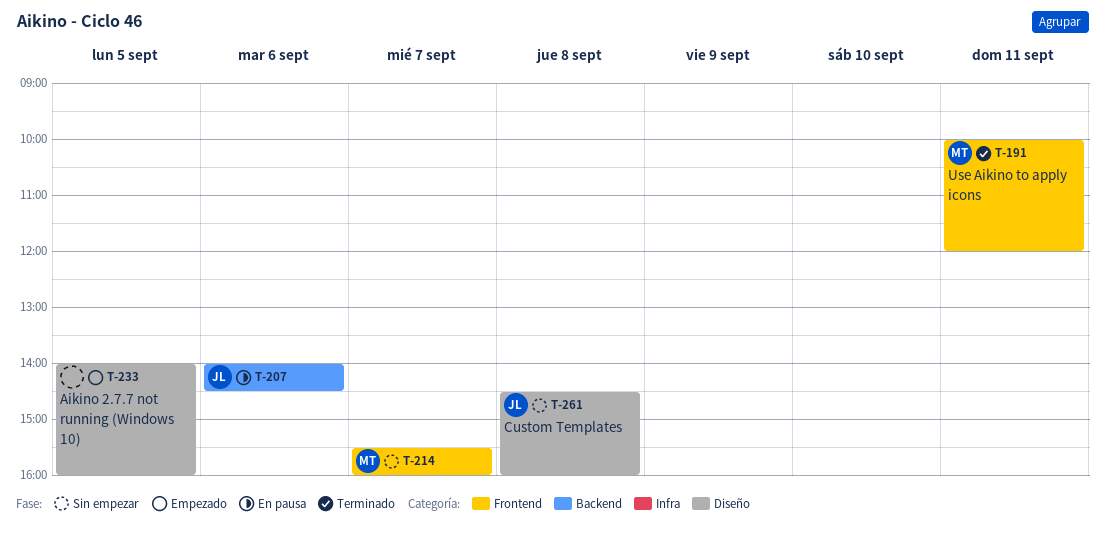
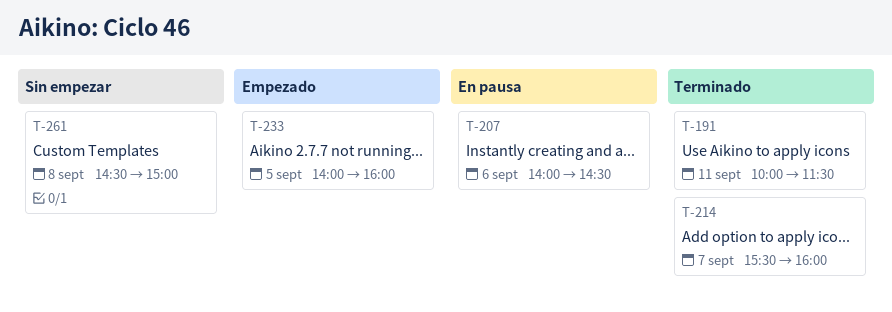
T-191, ends: 12:00 -> 11:30
T-214, status: Sin empezar -> Terminado
T-261, ends: 16:00 -> 15:00

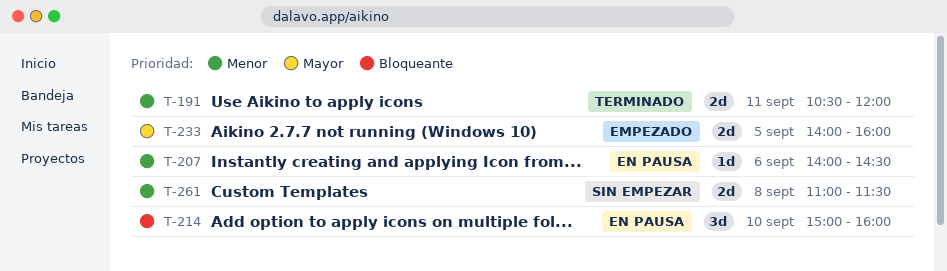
T-191, begins: 10:00 -> 10:30
T-191, ends: 11:30 -> 12:00
T-214, status: Terminado -> En pausa
T-214, day: Sep 7 -> Sep 10
T-214, begins: 15:30 -> 15:00
T-261, begins: 14:30 -> 11:00
T-261, ends: 15:00 -> 11:30

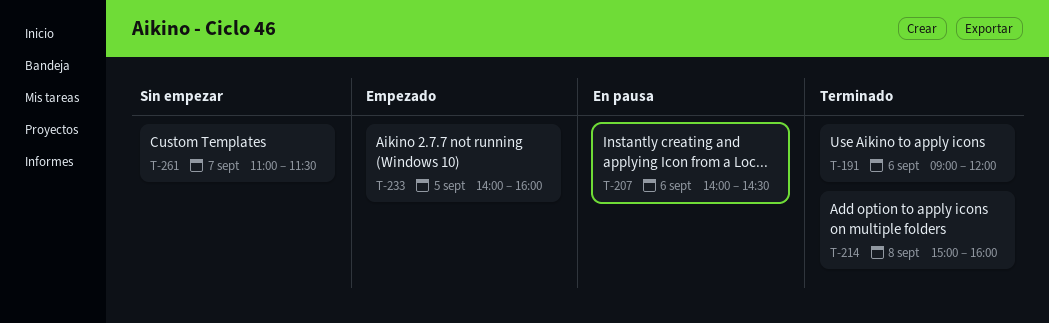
T-191, day: Sep 11 -> Sep 6
T-191, begins: 10:30 -> 09:00
T-214, status: En pausa -> Terminado
T-214, day: Sep 10 -> Sep 8
T-261, day: Sep 8 -> Sep 7

